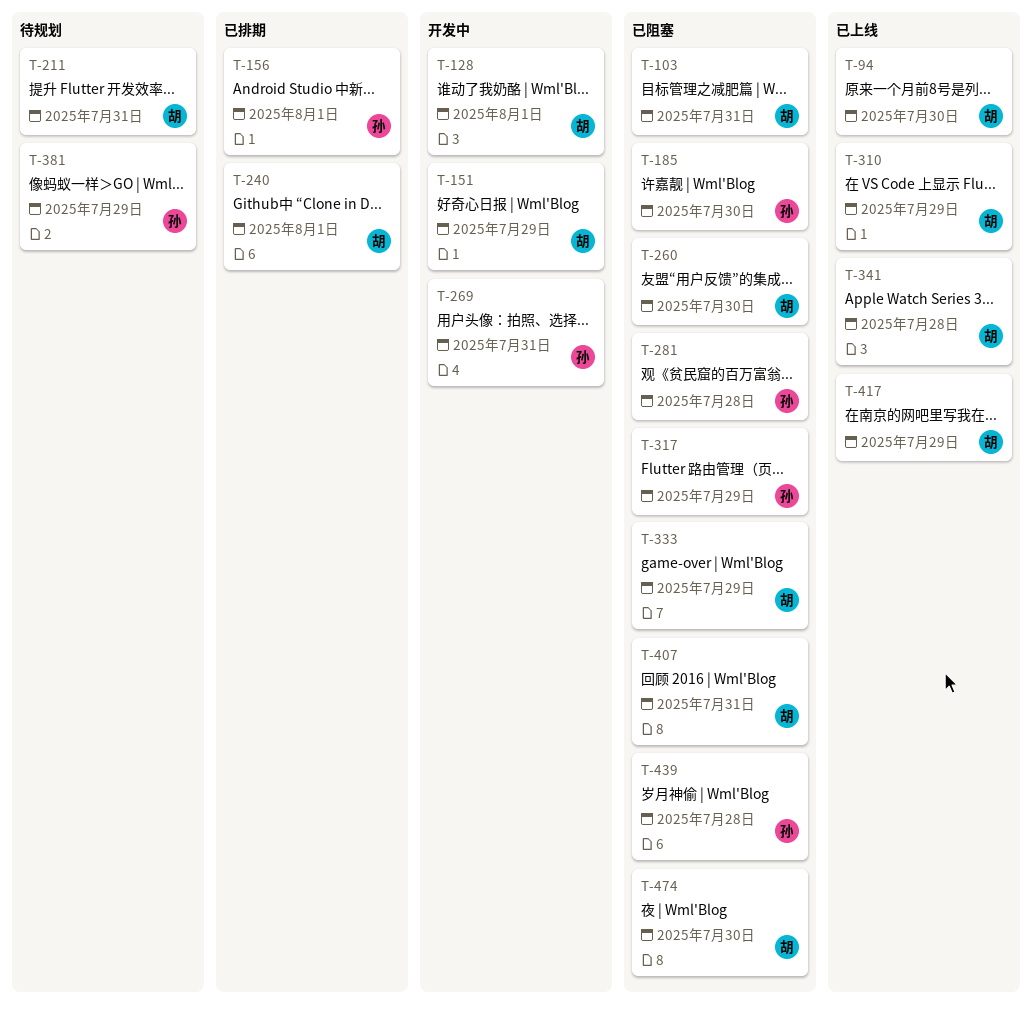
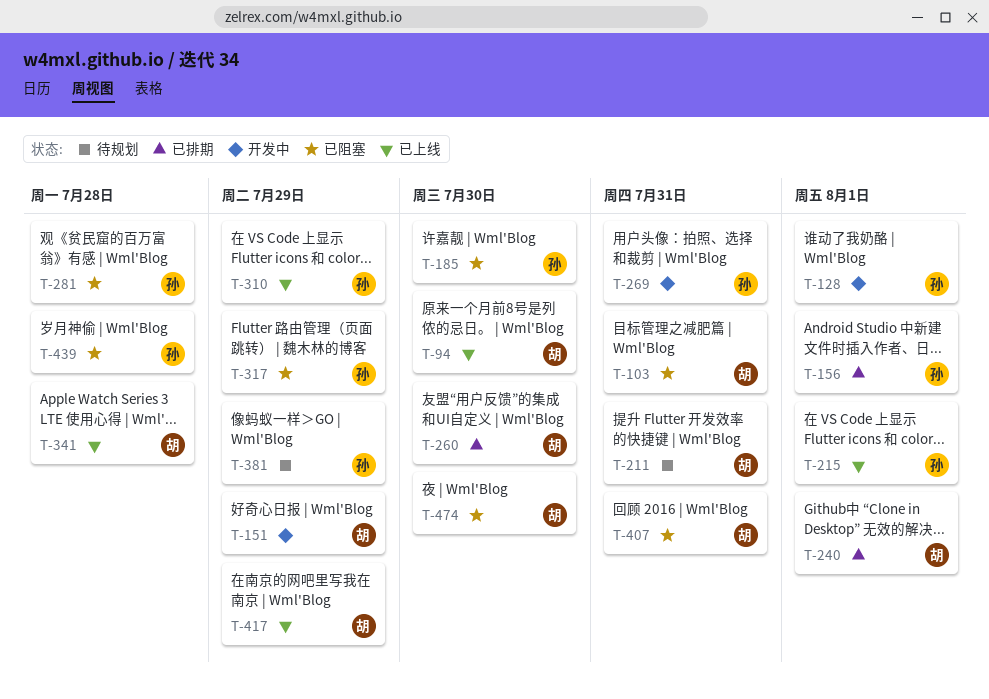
T-128, owner: 胡 -> 孙
T-215: none -> present
T-260, status: 已阻塞 -> 已排期
T-310, owner: 胡 -> 孙
T-333: present -> none

